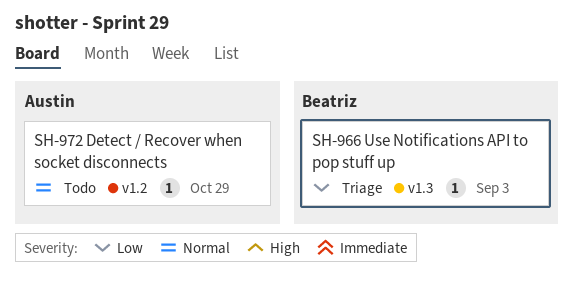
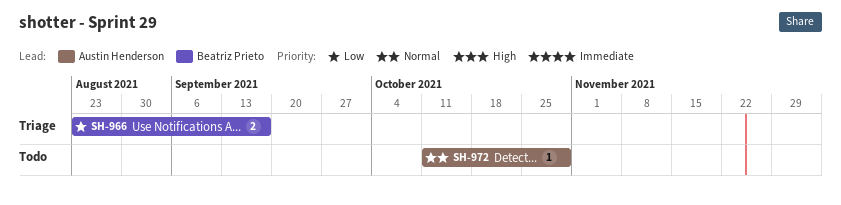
SH-966, estimate: 1 -> 2
SH-966, due: Sep 3 -> Sep 17

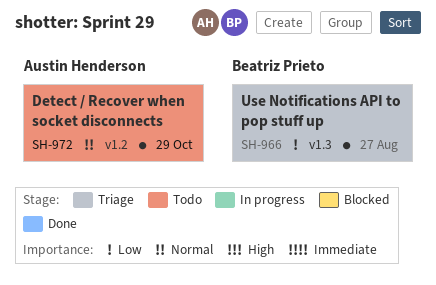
SH-966, estimate: 2 -> 1
SH-966, due: Sep 17 -> Aug 27

